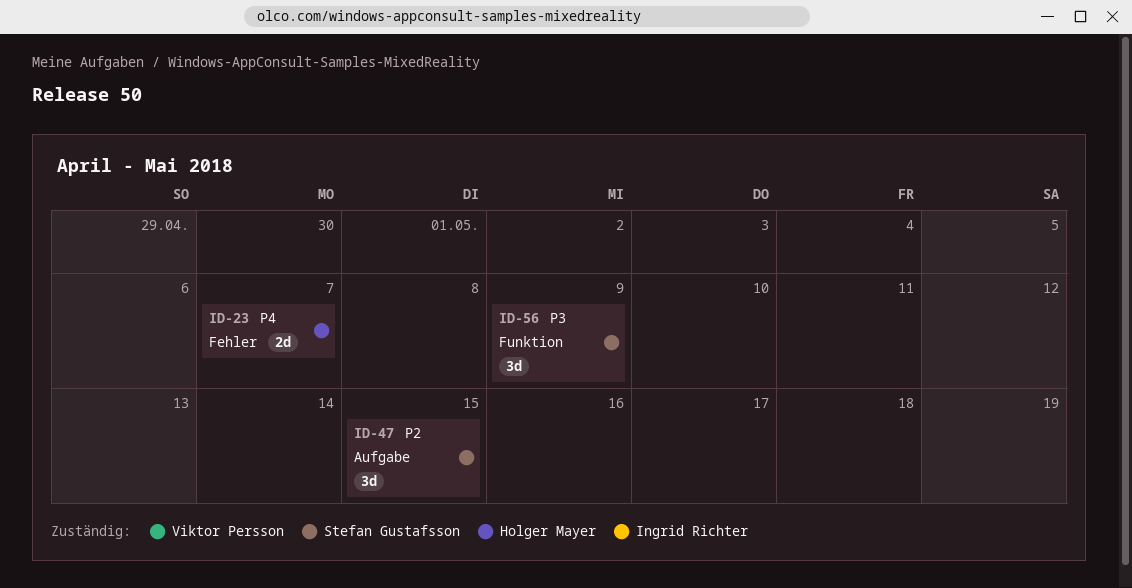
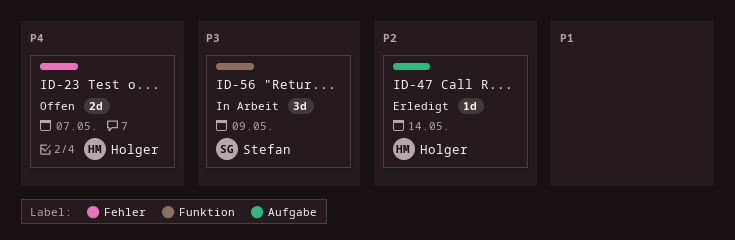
ID-47, owner: Stefan Gustafsson -> Holger Mayer
ID-47, estimate: 3d -> 1d
ID-47, due: May 15 -> May 14

